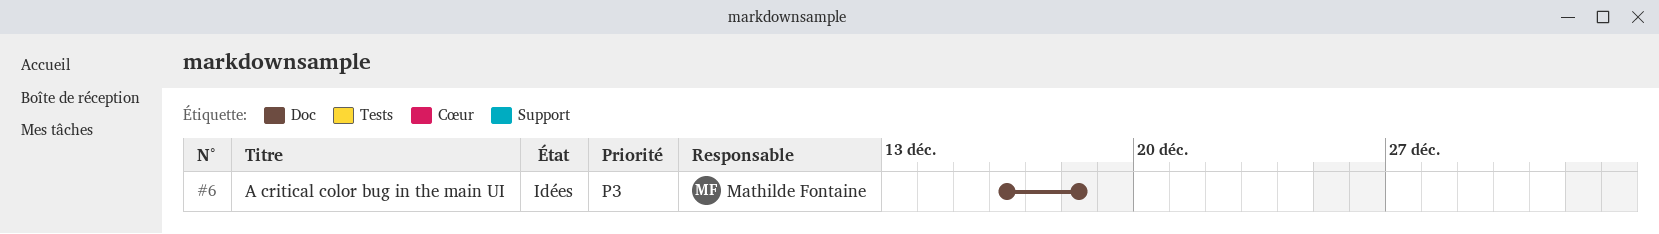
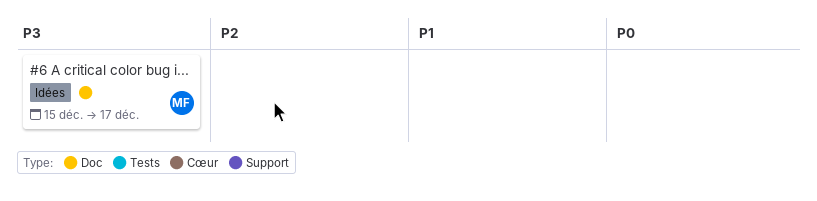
#6, start: Dec 16 -> Dec 15
#6, due: Dec 18 -> Dec 17

